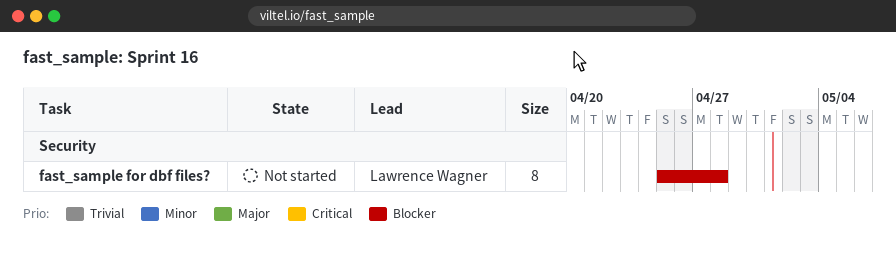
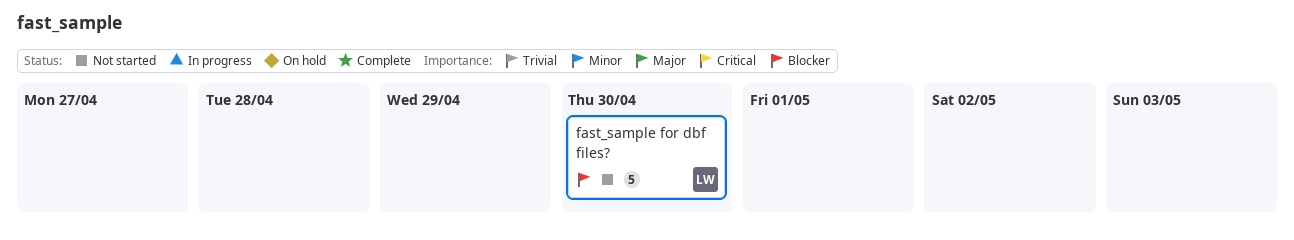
fast_sample for dbf files?, estimate: 8 -> 5
fast_sample for dbf files?, due: Apr 28 -> Apr 30

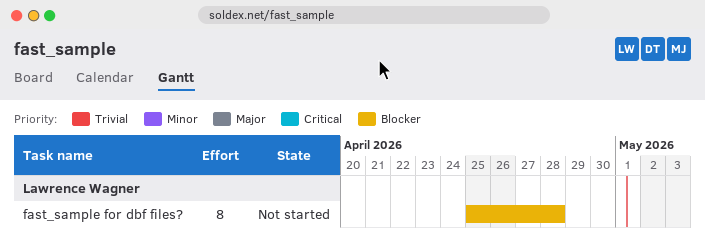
fast_sample for dbf files?, estimate: 5 -> 8
fast_sample for dbf files?, due: Apr 30 -> Apr 28

